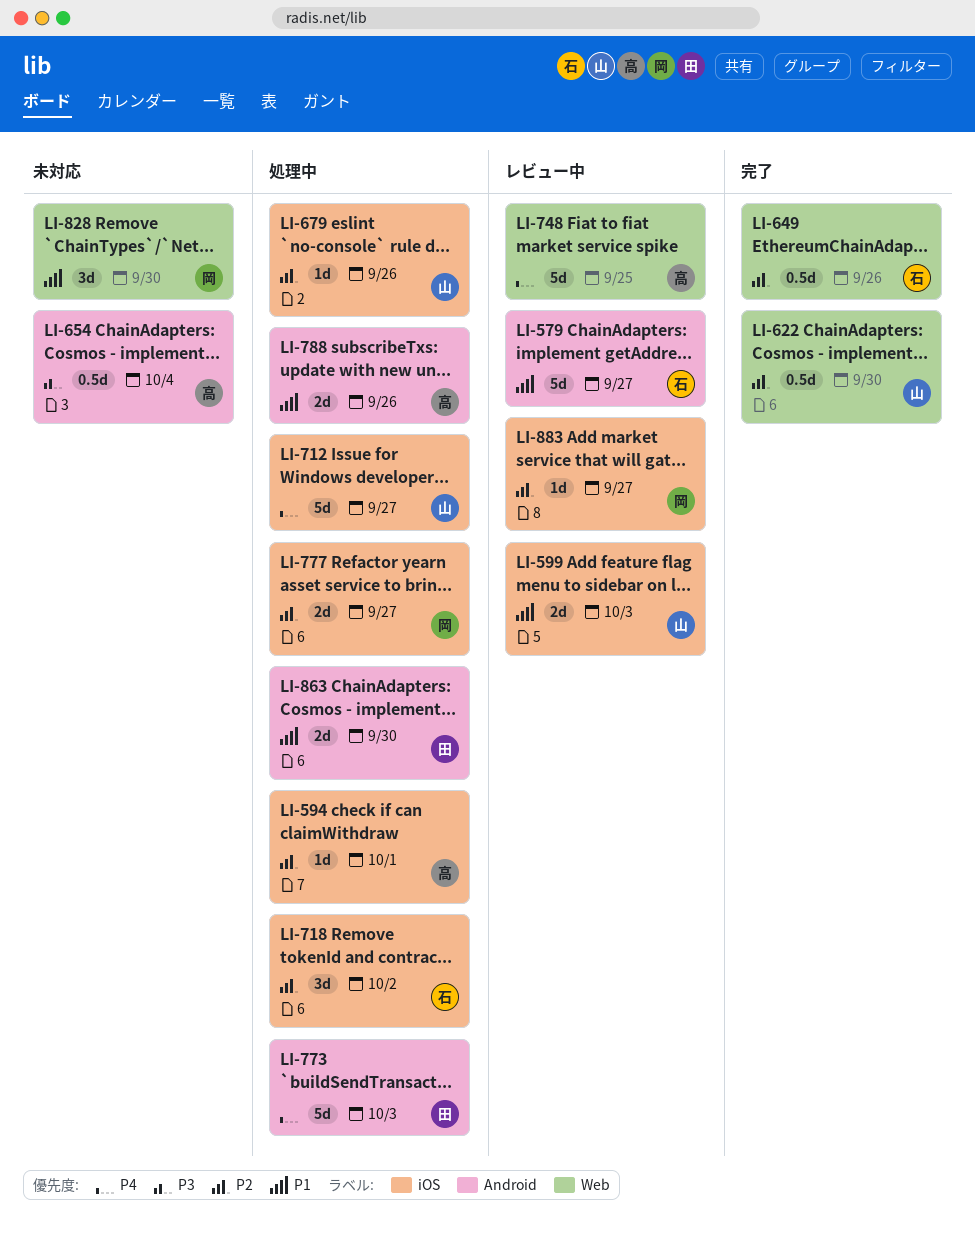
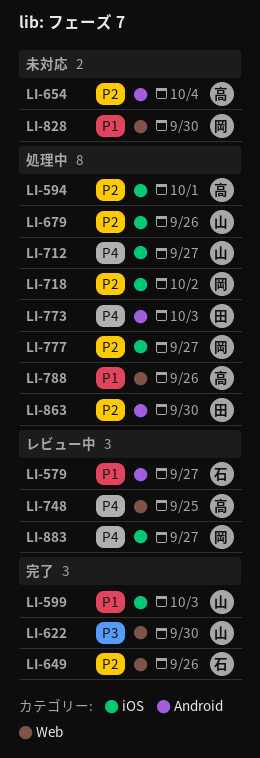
LI-599, status: レビュー中 -> 完了
LI-622, priority: P2 -> P3
LI-654, priority: P3 -> P2
LI-718, owner: 石 -> 岡
LI-788, label: Android -> Web
LI-863, priority: P1 -> P2
LI-883, priority: P2 -> P4

